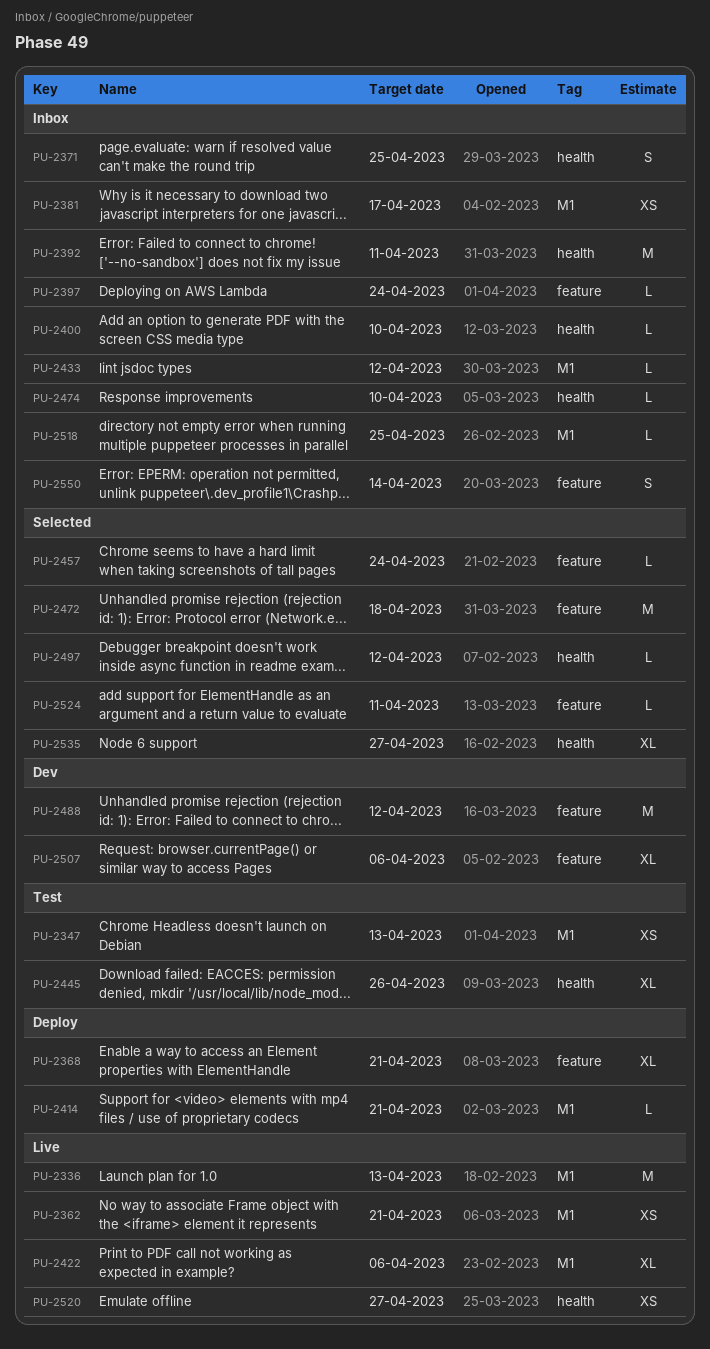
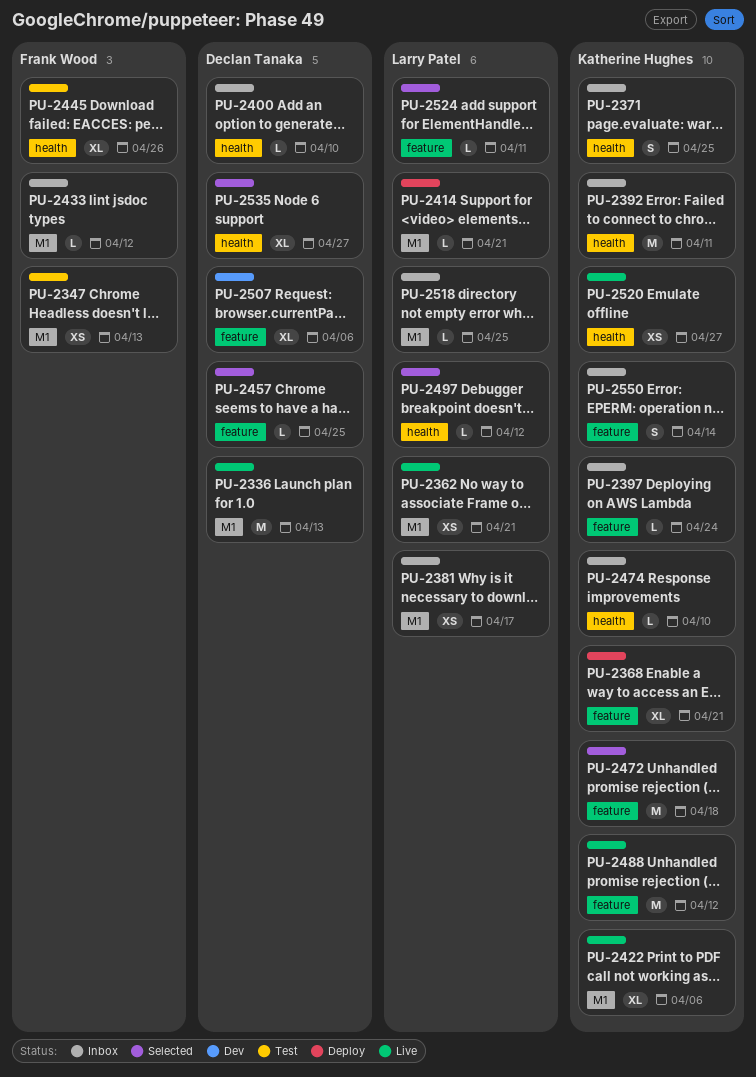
PU-2457, due: Apr 24 -> Apr 25
PU-2488, status: Dev -> Live

